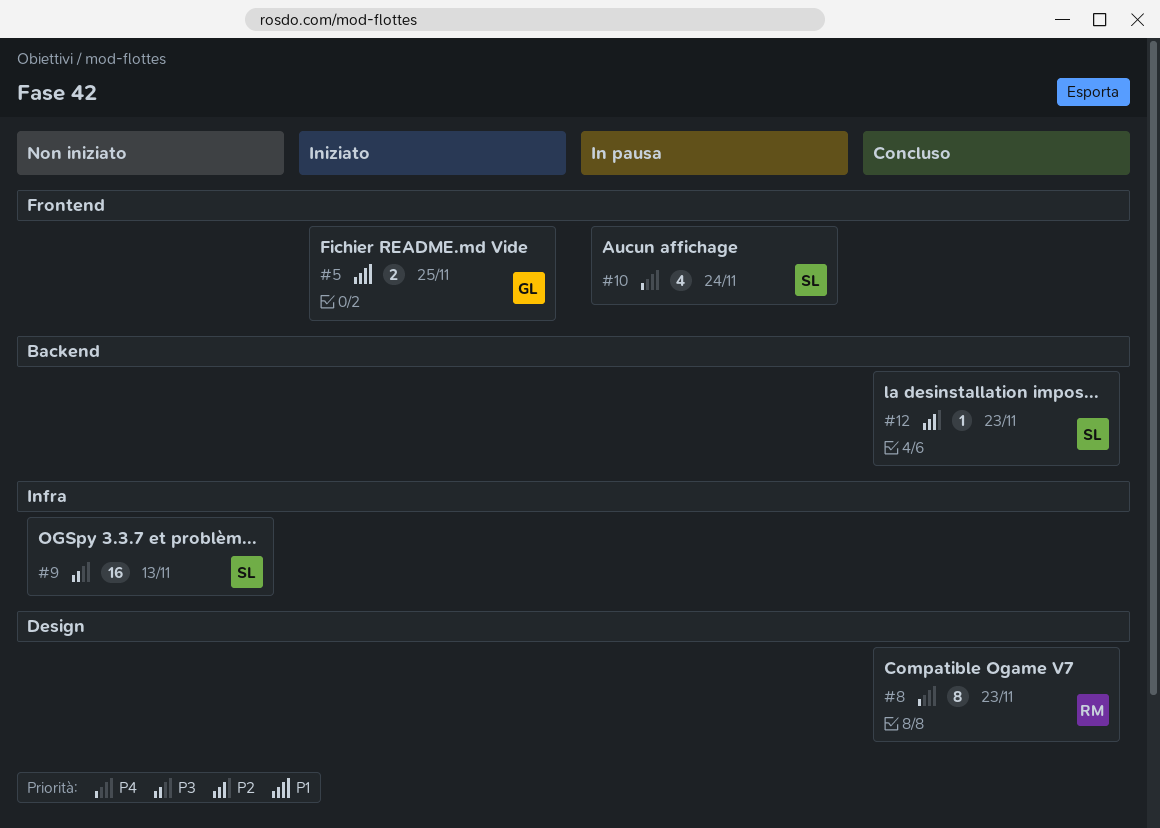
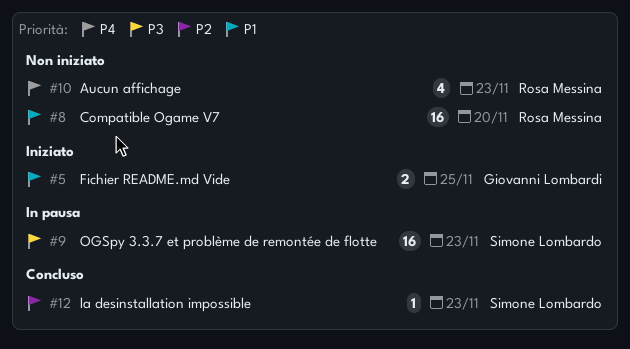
#8, status: Concluso -> Non iniziato
#8, priority: P4 -> P1
#8, estimate: 8 -> 16
#8, due: Nov 23 -> Nov 20
#9, status: Non iniziato -> In pausa
#9, due: Nov 13 -> Nov 23
#10, status: In pausa -> Non iniziato
#10, owner: Simone Lombardo -> Rosa Messina
#10, due: Nov 24 -> Nov 23

